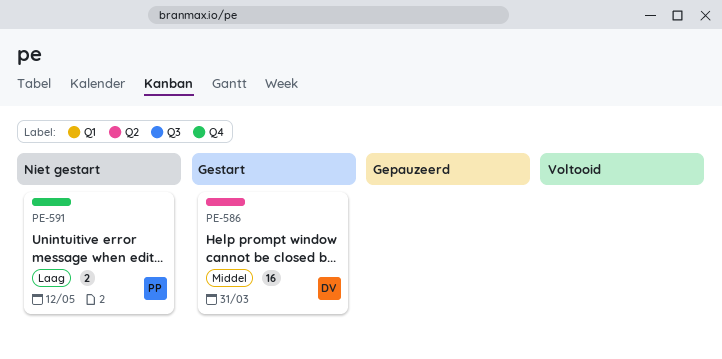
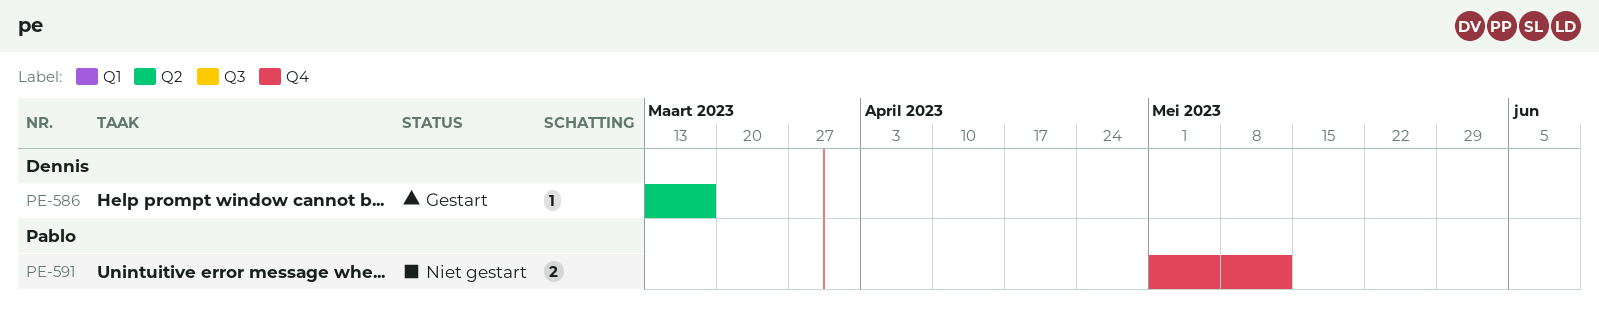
PE-586, estimate: 16 -> 1
PE-586, due: Mar 31 -> Mar 17

